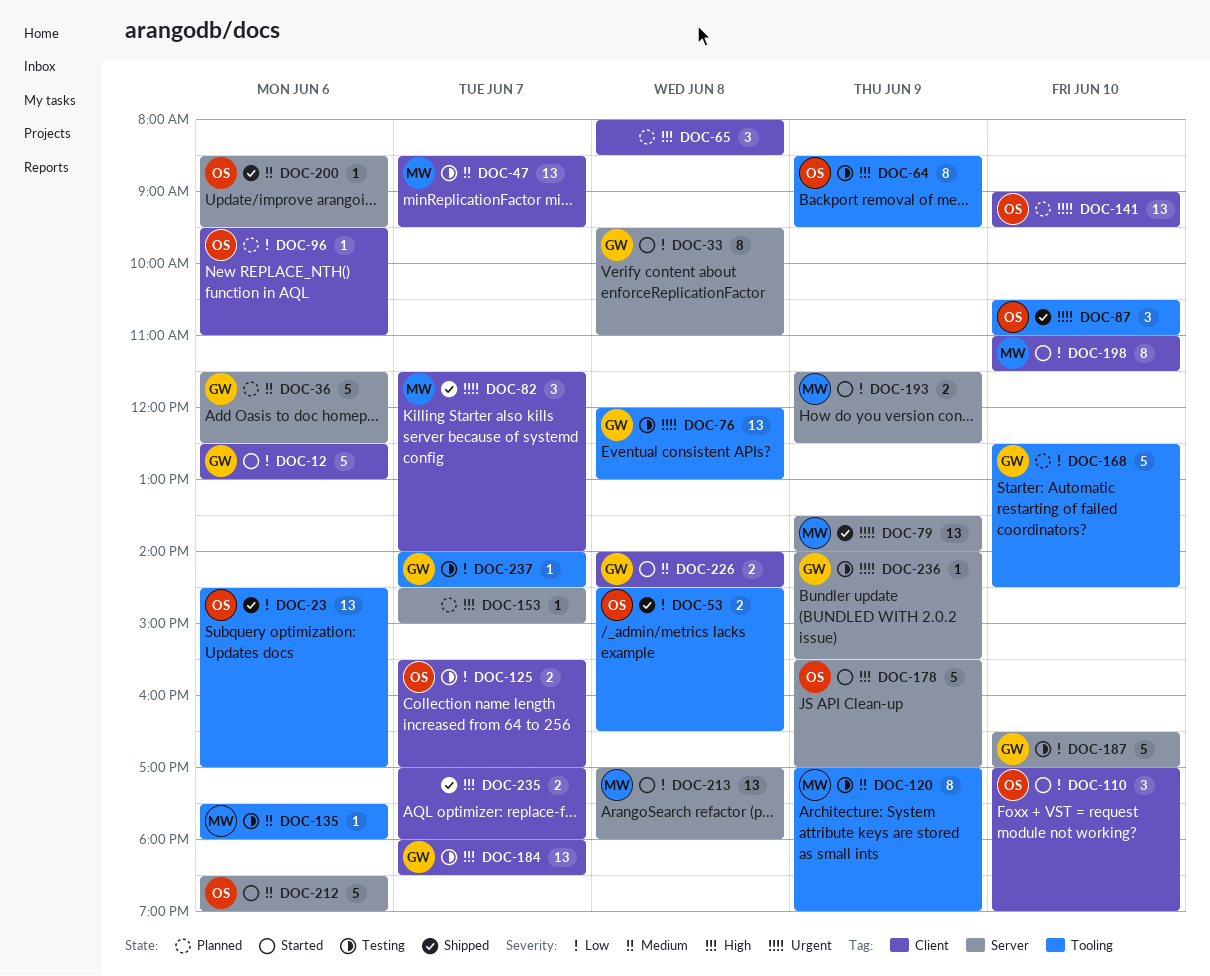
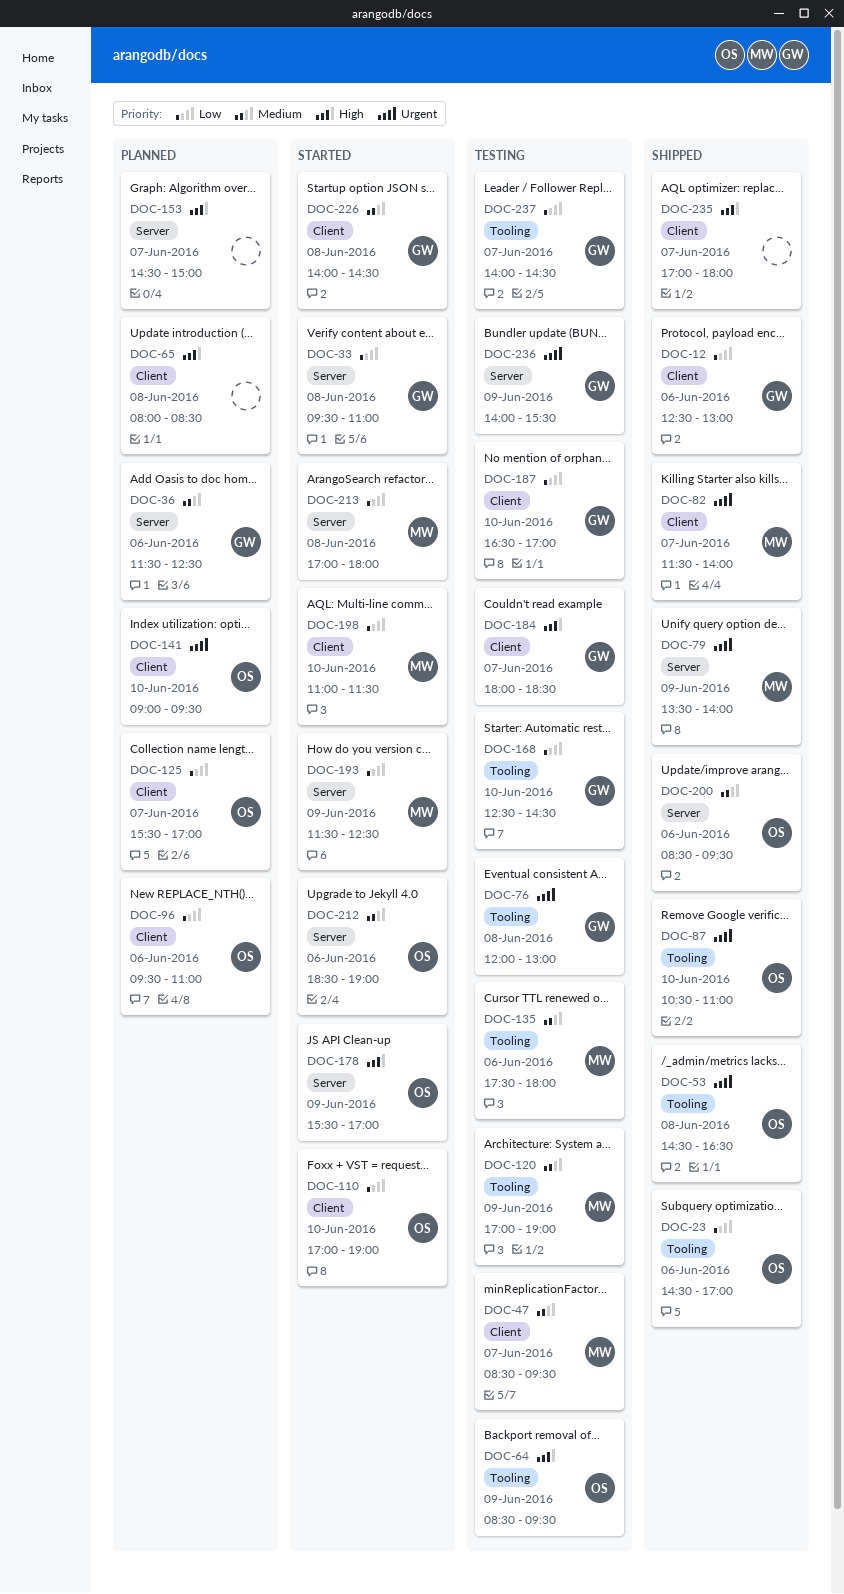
DOC-12, status: Started -> Shipped
DOC-53, priority: Low -> Urgent
DOC-125, status: Testing -> Planned
DOC-168, status: Planned -> Testing
DOC-187, label: Server -> Client

